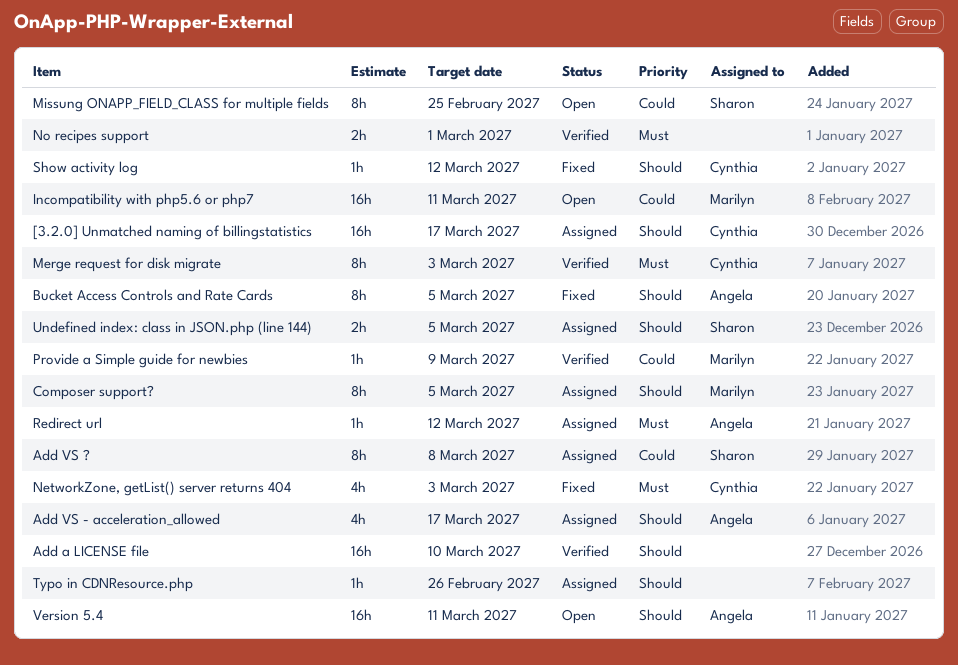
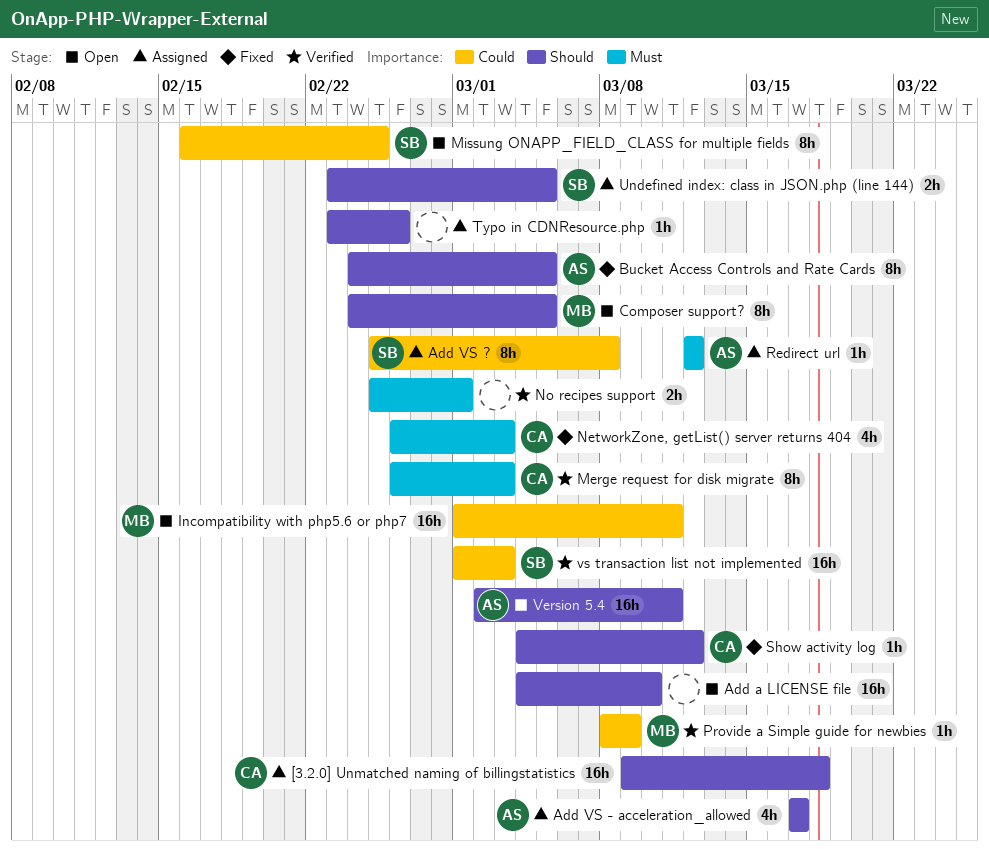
[3.2.0] Unmatched naming of billingstatistics, due: Mar 17 -> Mar 18
Add a LICENSE file, status: Verified -> Open
Composer support?, status: Assigned -> Open
vs transaction list not implemented: none -> present

